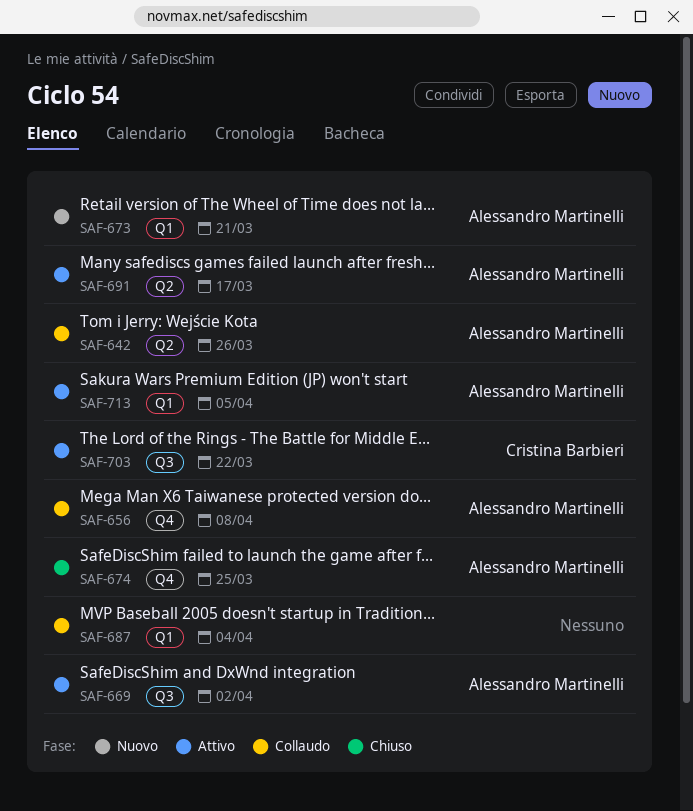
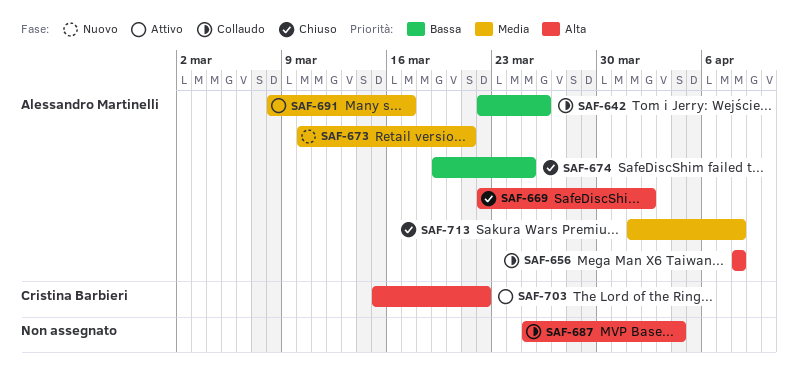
SAF-669, status: Attivo -> Chiuso
SAF-713, status: Attivo -> Chiuso
SAF-713, due: Apr 5 -> Apr 8

